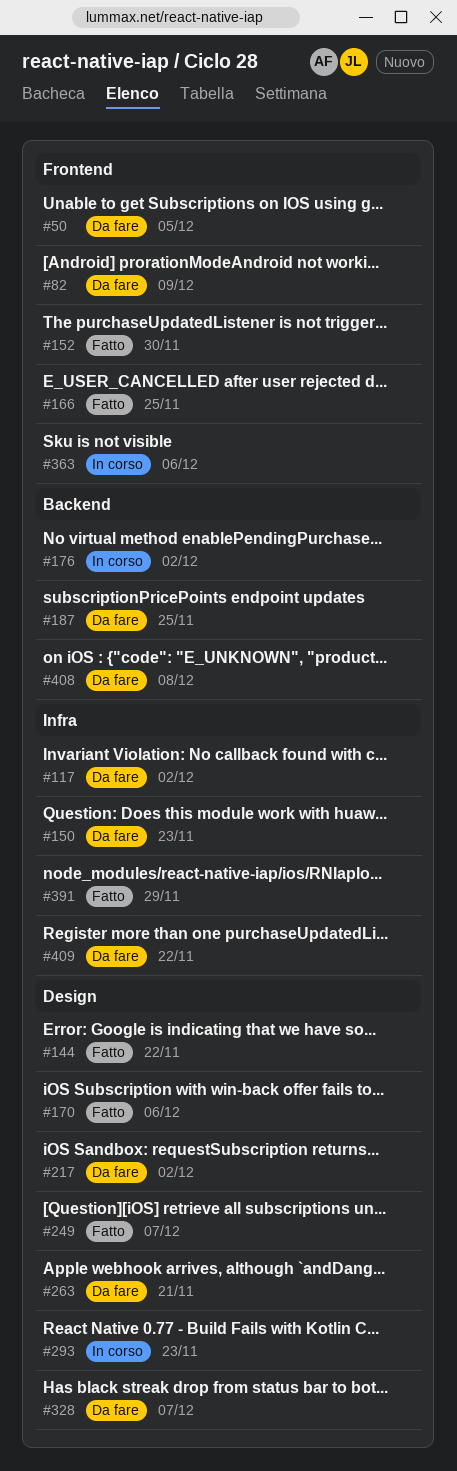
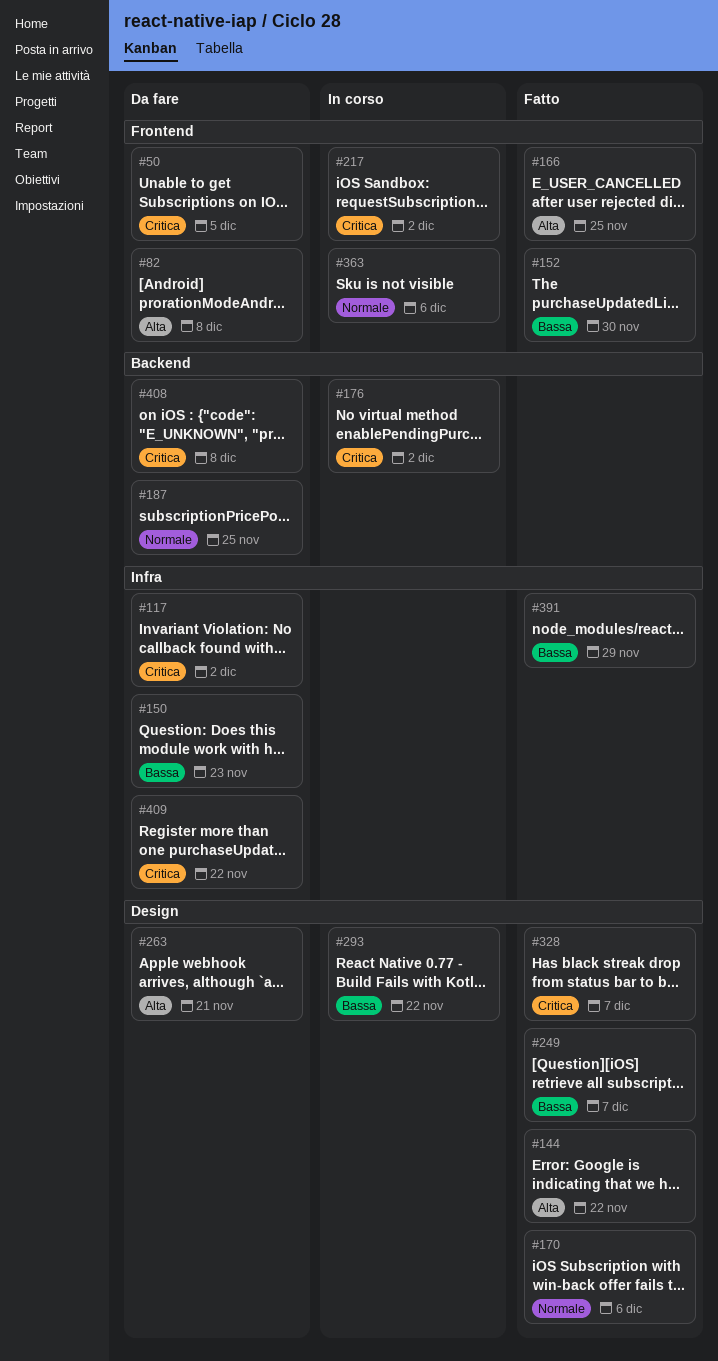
#82, due: Dec 9 -> Dec 8
#217, status: Da fare -> In corso
#217, label: Design -> Frontend
#293, due: Nov 23 -> Nov 22
#328, status: Da fare -> Fatto

